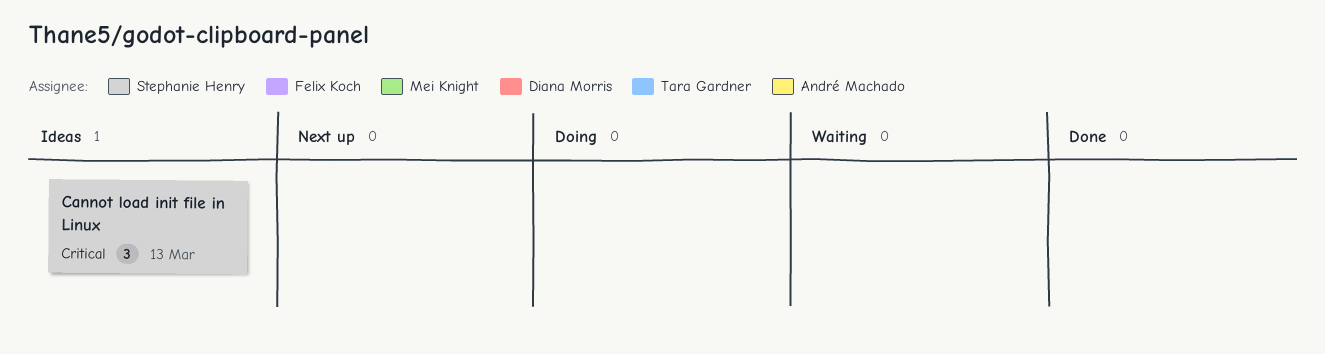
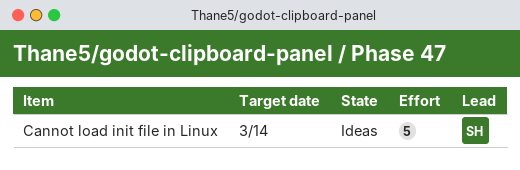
Cannot load init file in Linux, estimate: 3 -> 5
Cannot load init file in Linux, due: Mar 13 -> Mar 14

